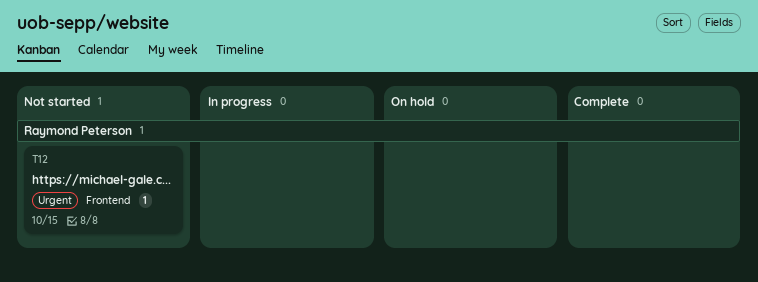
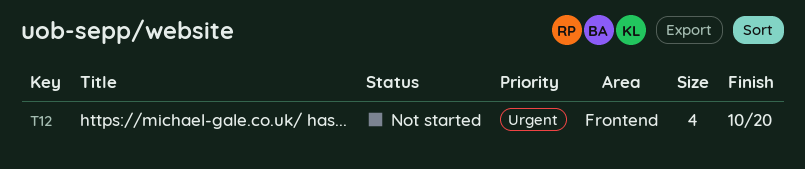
T12, estimate: 1 -> 4
T12, due: Oct 15 -> Oct 20

